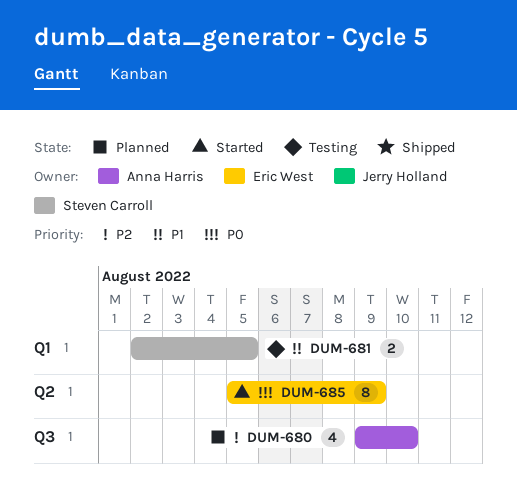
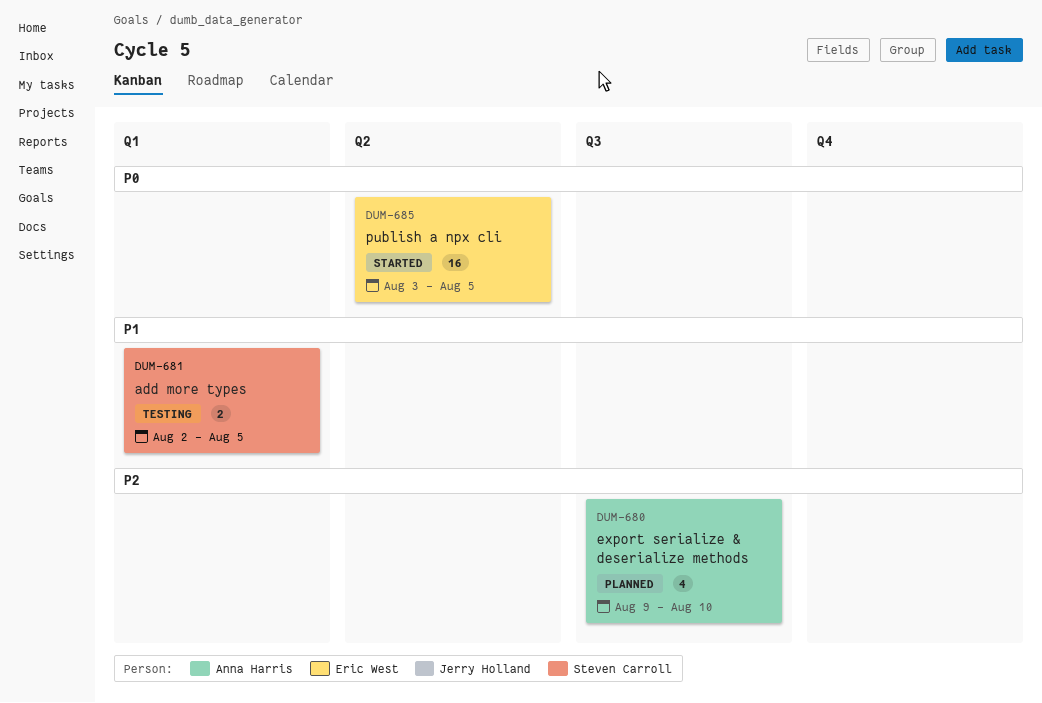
DUM-685, estimate: 8 -> 16
DUM-685, start: Aug 5 -> Aug 3
DUM-685, due: Aug 9 -> Aug 5

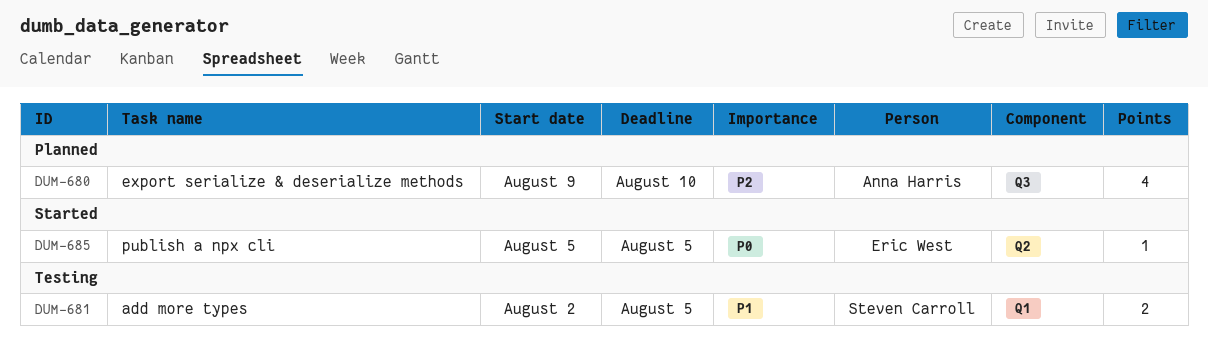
DUM-685, estimate: 16 -> 1
DUM-685, start: Aug 3 -> Aug 5

